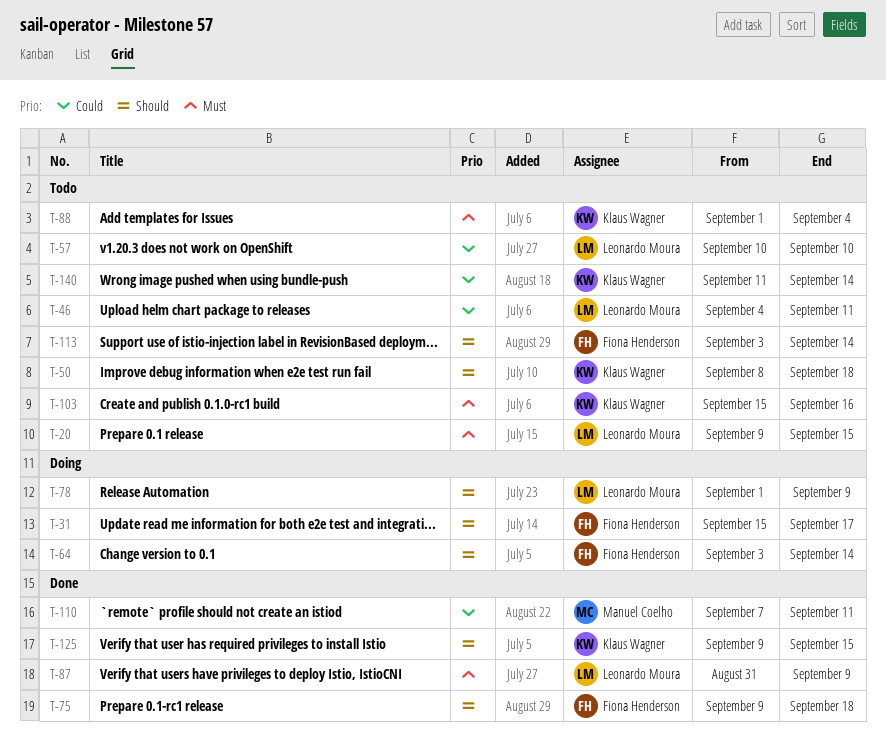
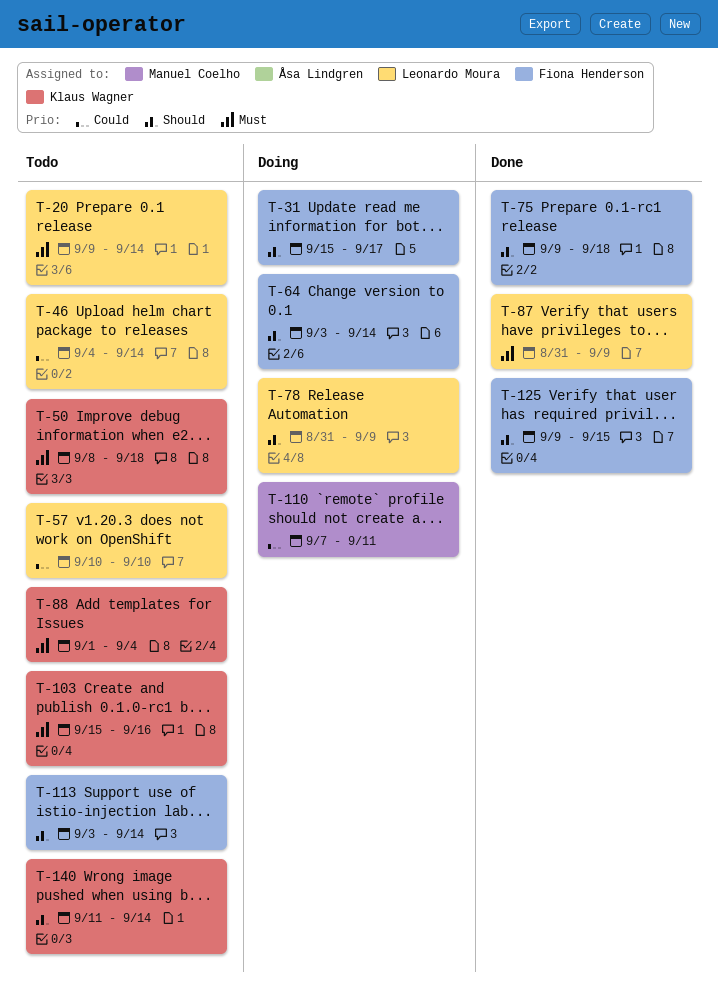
T-20, due: Sep 15 -> Sep 14
T-46, due: Sep 11 -> Sep 14
T-50, priority: Should -> Must
T-78, start: Sep 1 -> Aug 31
T-110, status: Done -> Doing
T-125, owner: Klaus Wagner -> Fiona Henderson
T-140, priority: Could -> Should

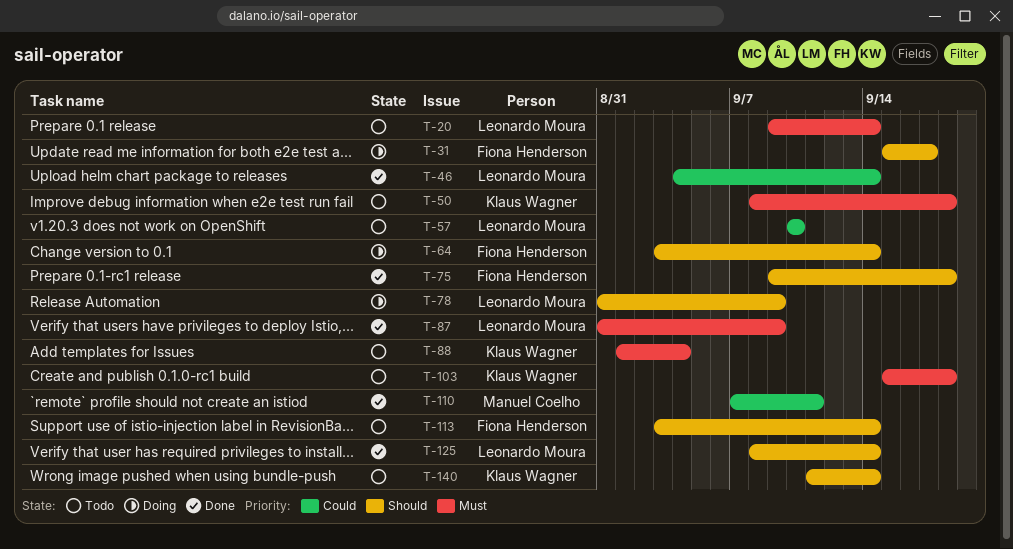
T-46, status: Todo -> Done
T-103, due: Sep 16 -> Sep 18
T-110, status: Doing -> Done
T-125, owner: Fiona Henderson -> Leonardo Moura
T-125, start: Sep 9 -> Sep 8
T-125, due: Sep 15 -> Sep 14

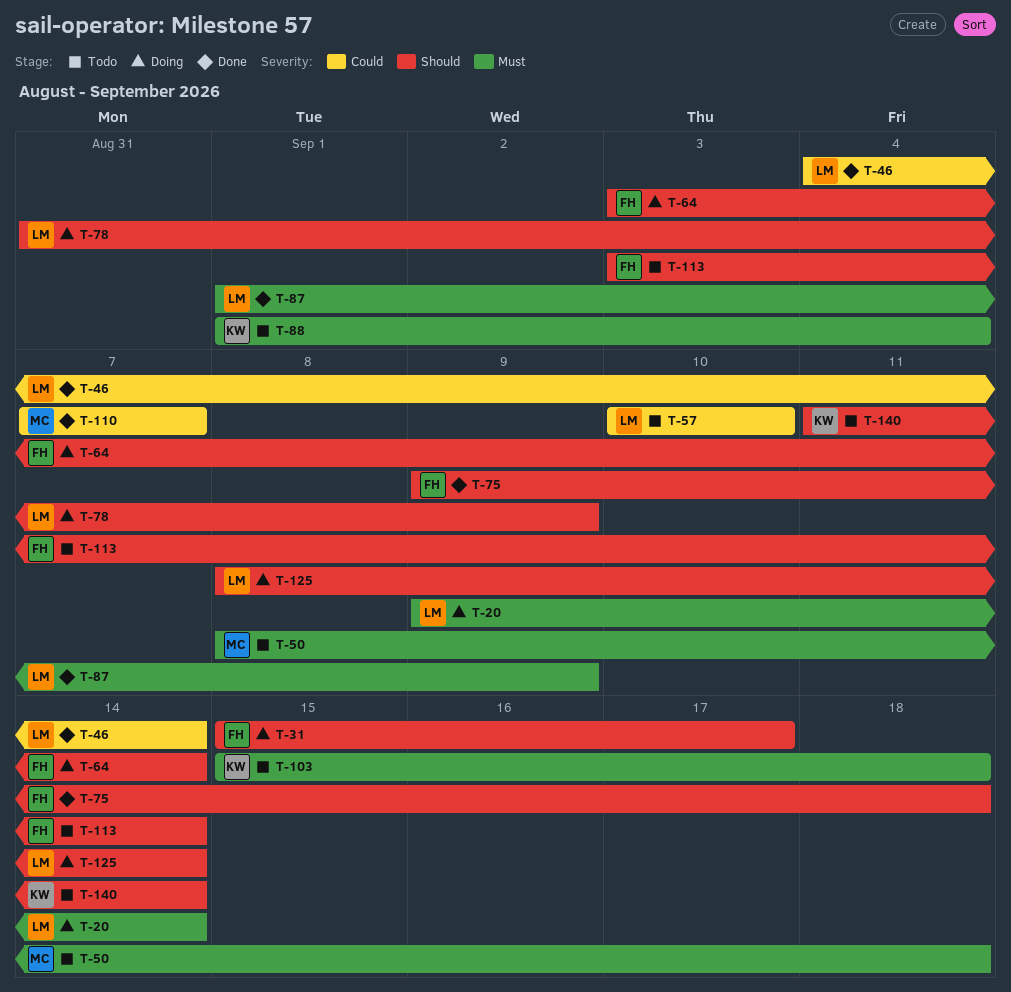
T-20, status: Todo -> Doing
T-50, owner: Klaus Wagner -> Manuel Coelho
T-87, start: Aug 31 -> Sep 1
T-110, due: Sep 11 -> Sep 7
T-125, status: Done -> Doing

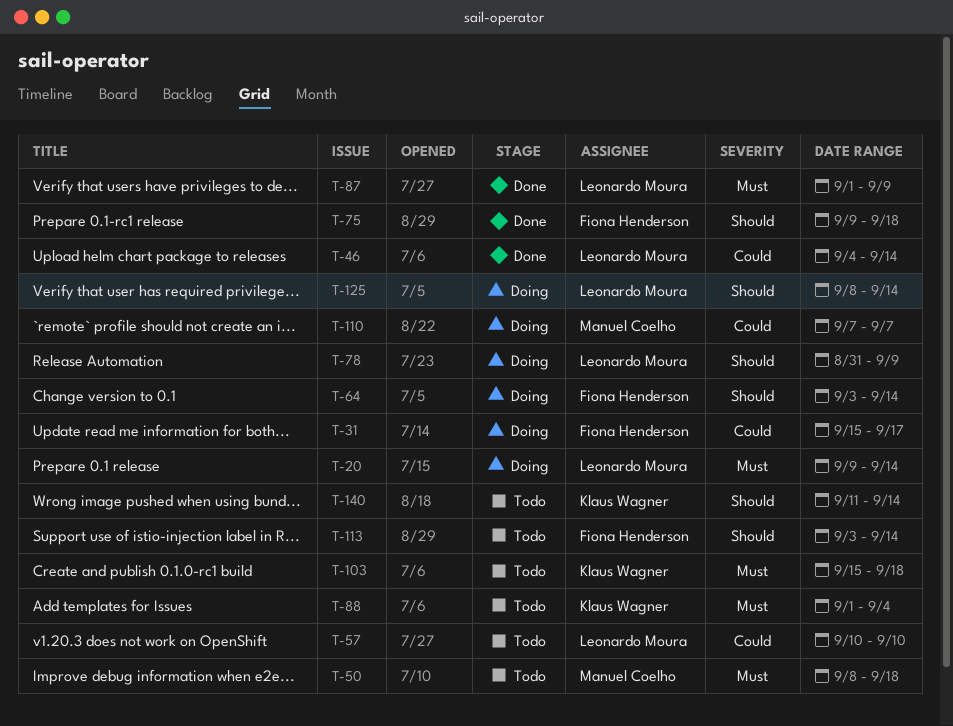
T-31, priority: Should -> Could
T-110, status: Done -> Doing

